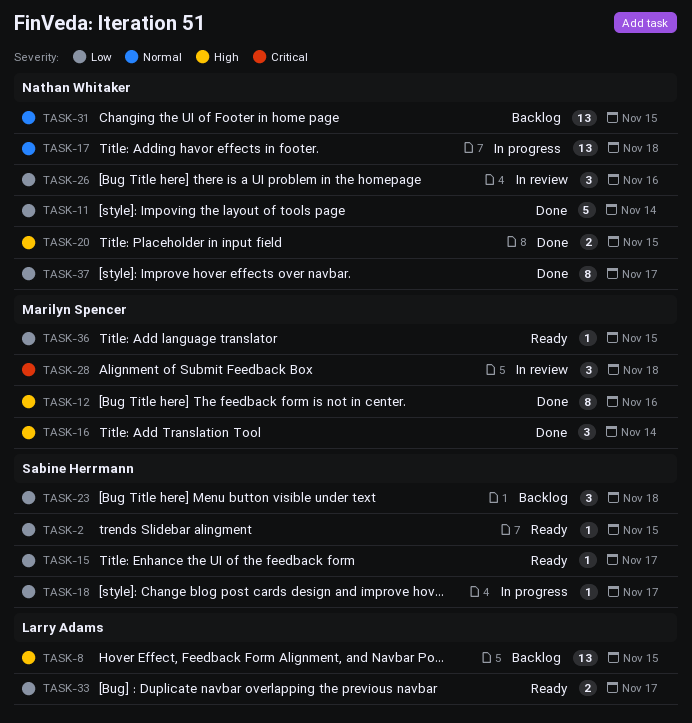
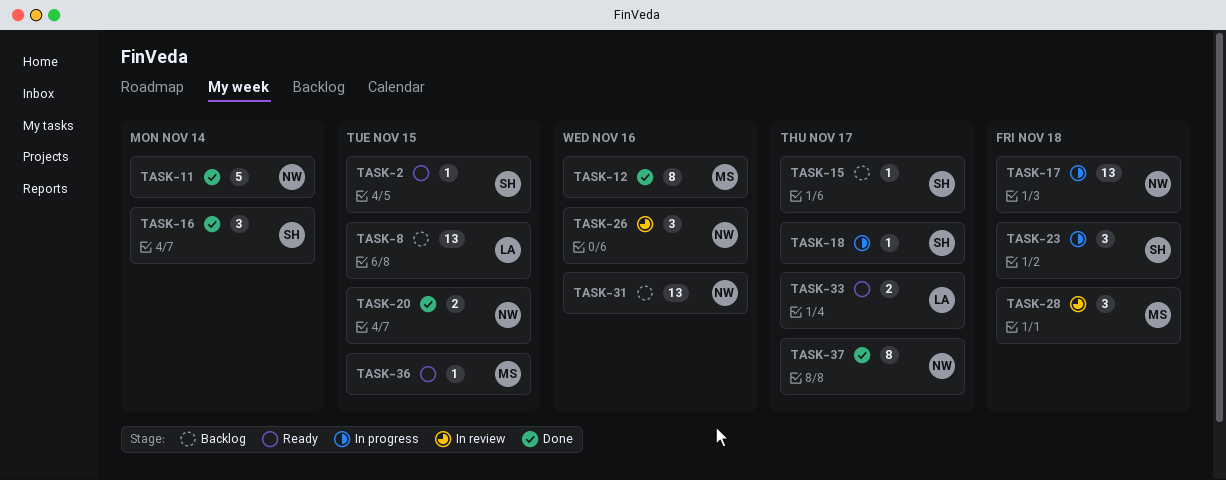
TASK-15, status: Ready -> Backlog
TASK-16, owner: Marilyn Spencer -> Sabine Herrmann
TASK-23, status: Backlog -> In progress
TASK-31, due: Nov 15 -> Nov 16

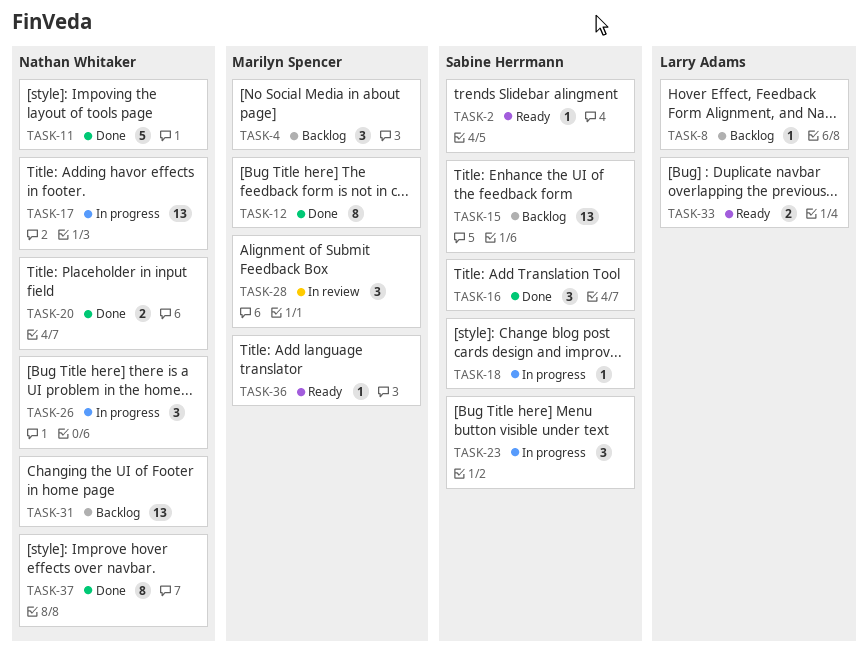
TASK-4: none -> present
TASK-8, estimate: 13 -> 1
TASK-15, estimate: 1 -> 13
TASK-26, status: In review -> In progress

